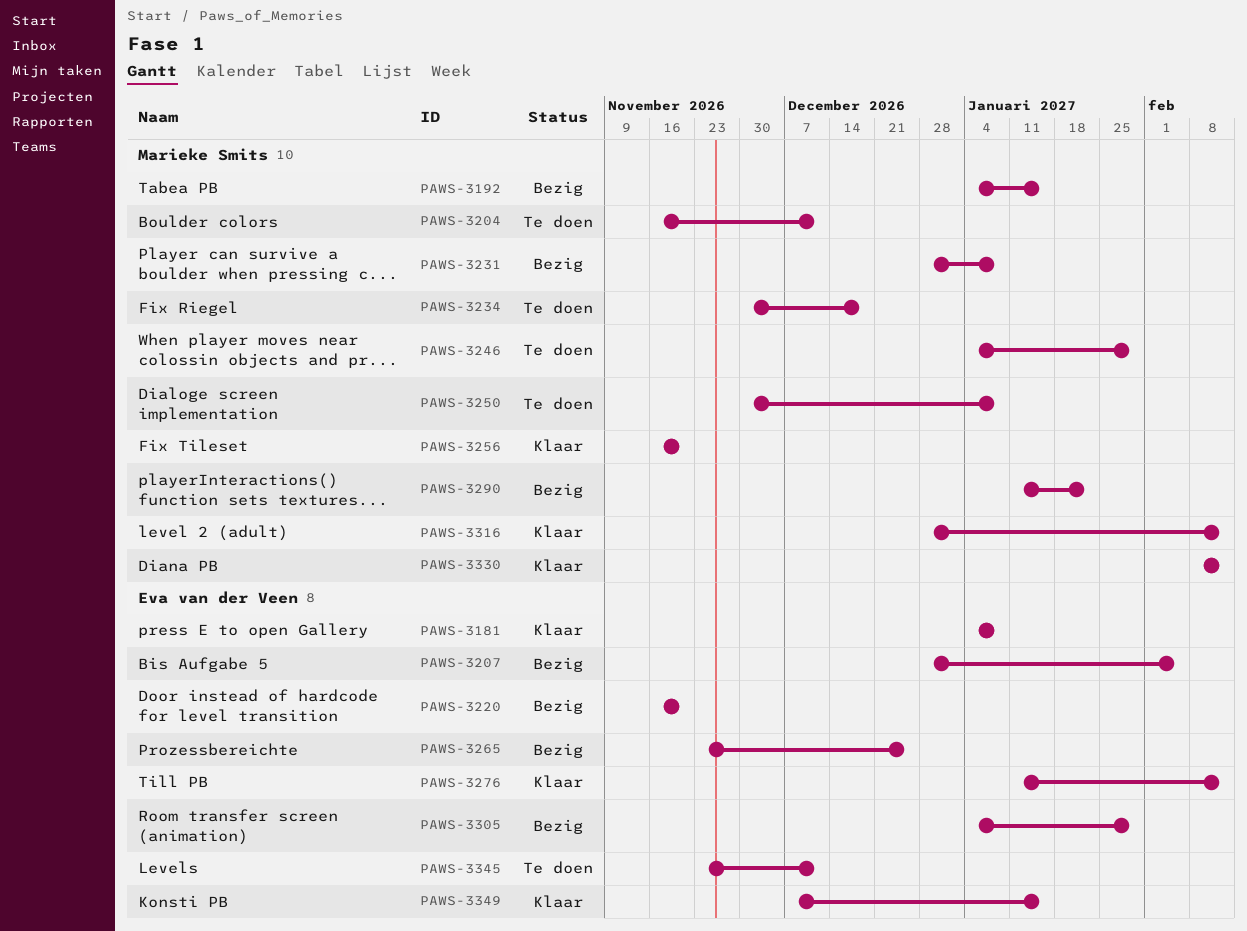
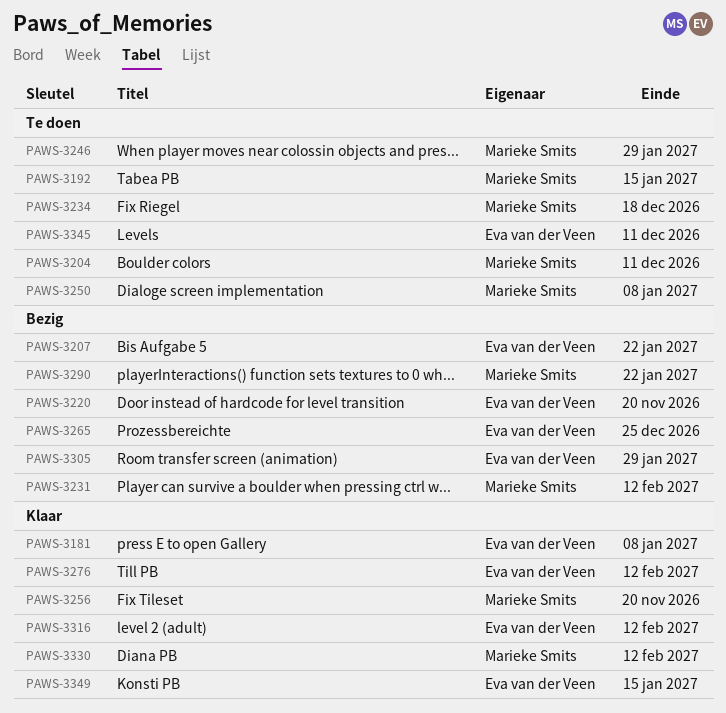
PAWS-3192, status: Bezig -> Te doen
PAWS-3207, due: Feb 5 -> Jan 22
PAWS-3231, due: Jan 8 -> Feb 12
PAWS-3316, owner: Marieke Smits -> Eva van der Veen

